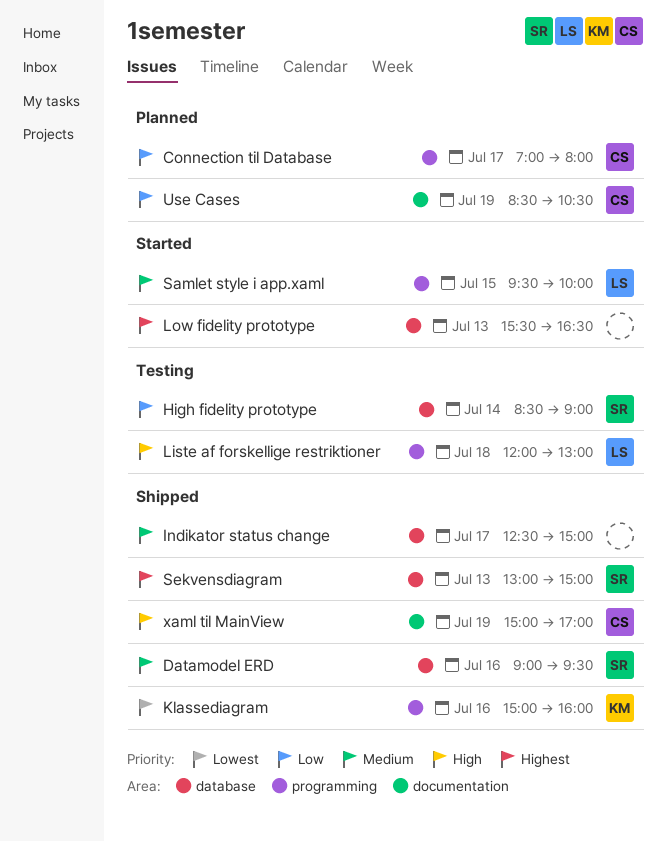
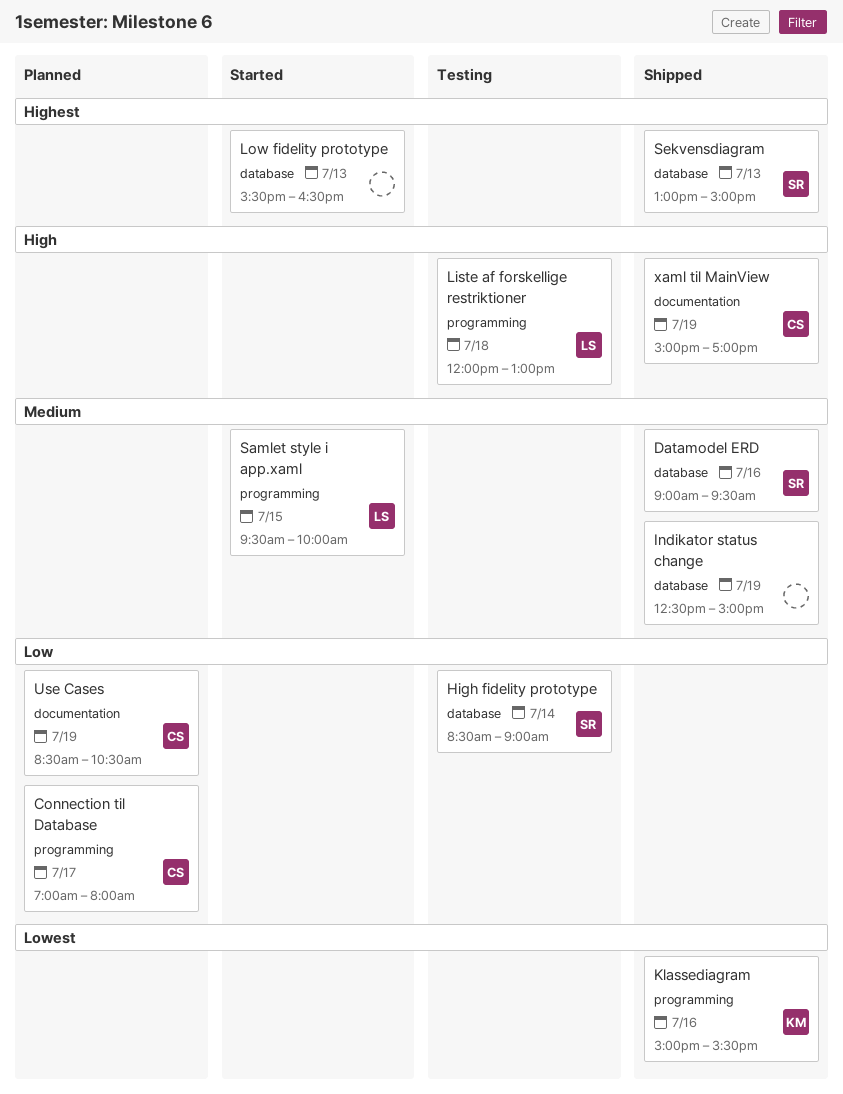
Indikator status change, day: Jul 17 -> Jul 19
Klassediagram, ends: 16:00 -> 15:30

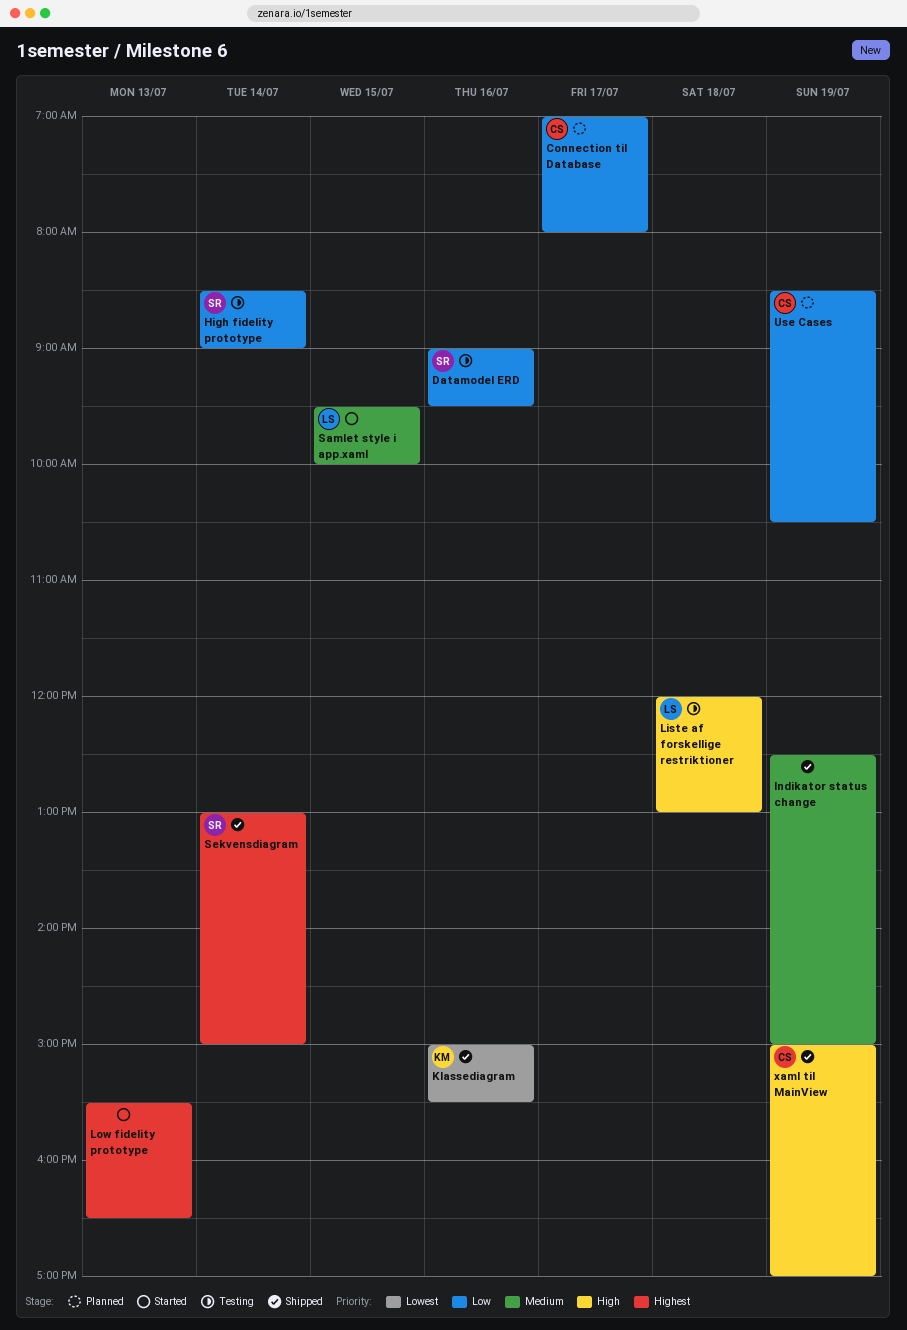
Datamodel ERD, status: Shipped -> Testing
Datamodel ERD, priority: Medium -> Low
Sekvensdiagram, day: Jul 13 -> Jul 14

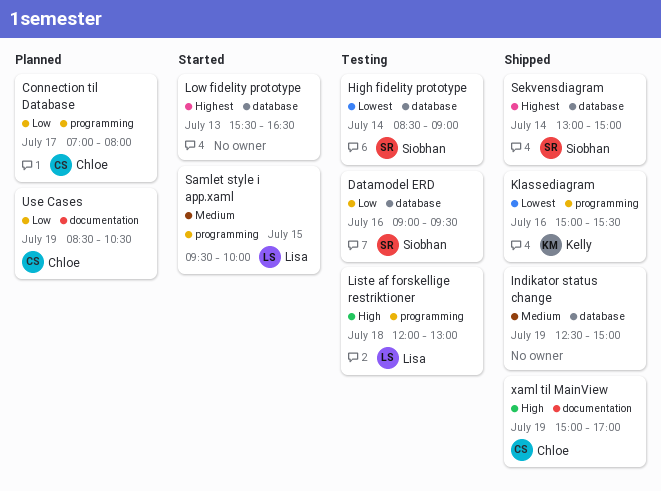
High fidelity prototype, priority: Low -> Lowest

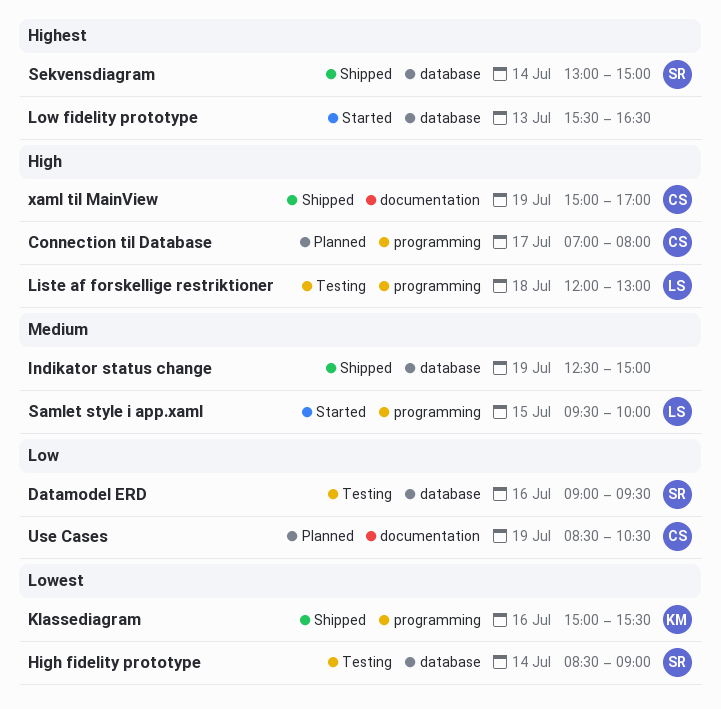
Connection til Database, priority: Low -> High

